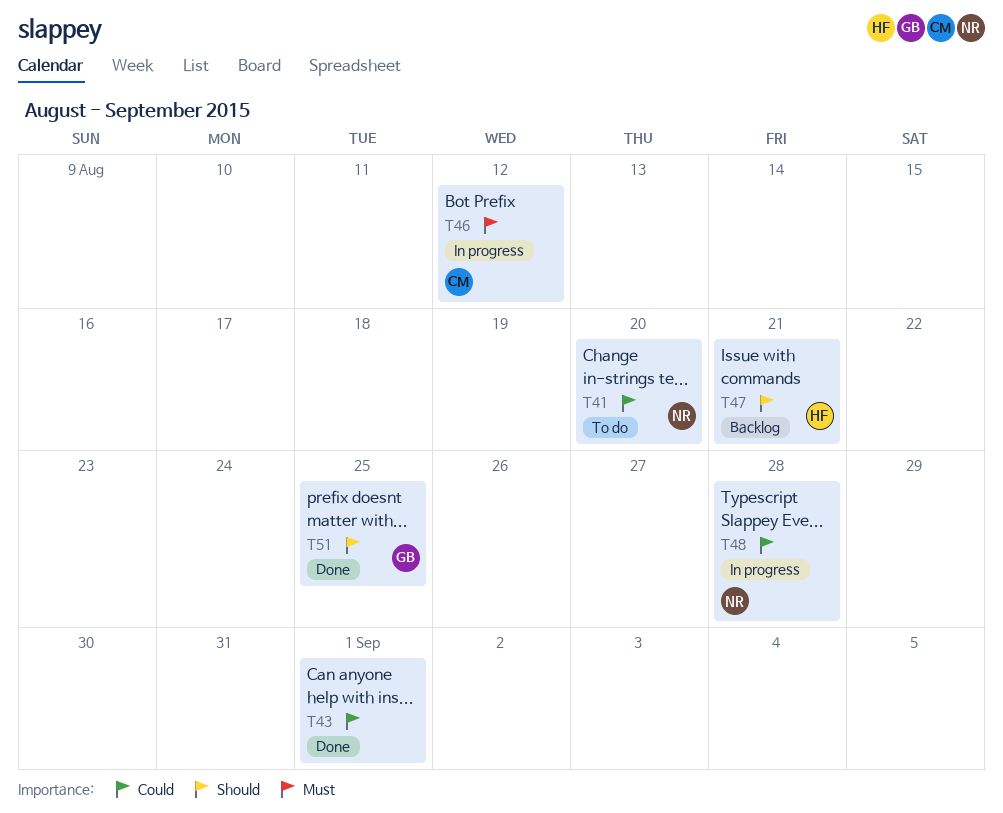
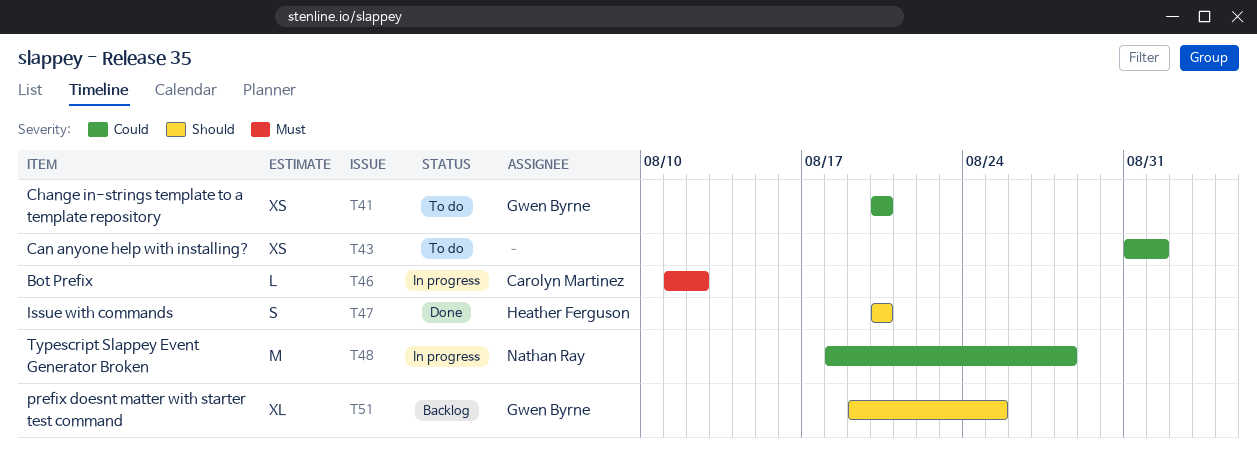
T41, owner: Nathan Ray -> Gwen Byrne
T43, status: Done -> To do
T47, status: Backlog -> Done
T47, due: Aug 21 -> Aug 20
T51, status: Done -> Backlog

